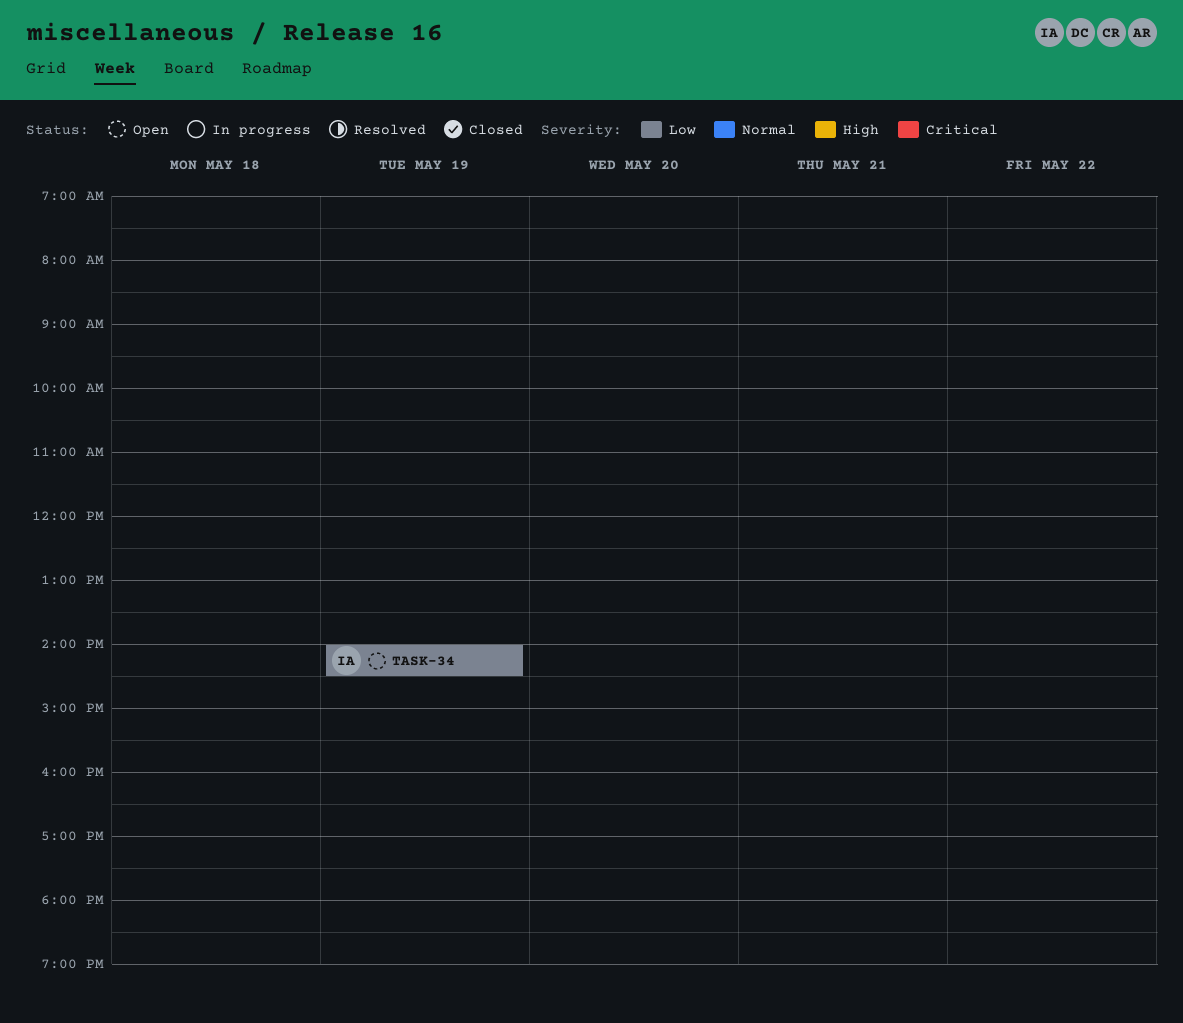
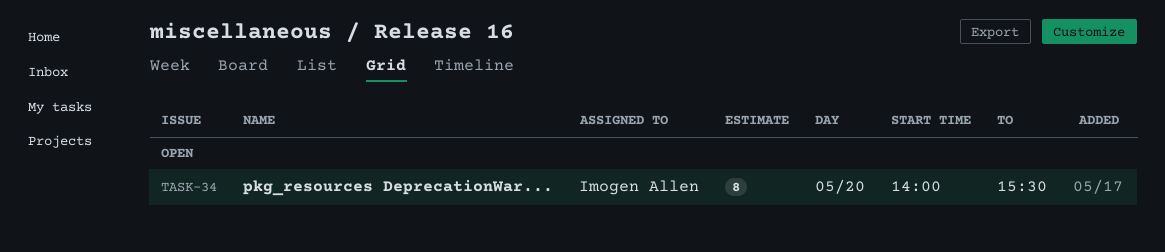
TASK-34, day: May 19 -> May 20
TASK-34, ends: 14:30 -> 15:30

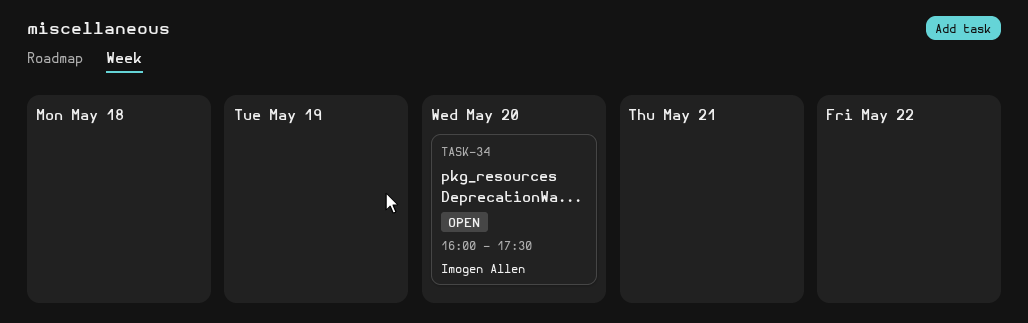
TASK-34, begins: 14:00 -> 16:00
TASK-34, ends: 15:30 -> 17:30

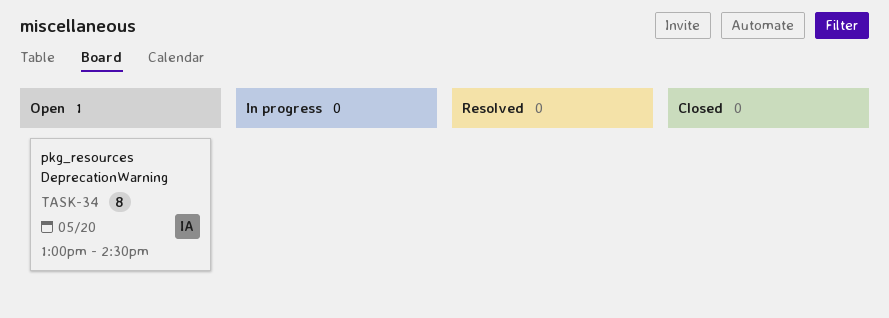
TASK-34, begins: 16:00 -> 13:00
TASK-34, ends: 17:30 -> 14:30

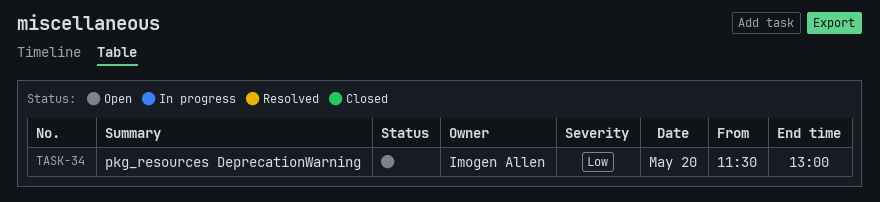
TASK-34, begins: 13:00 -> 11:30
TASK-34, ends: 14:30 -> 13:00

